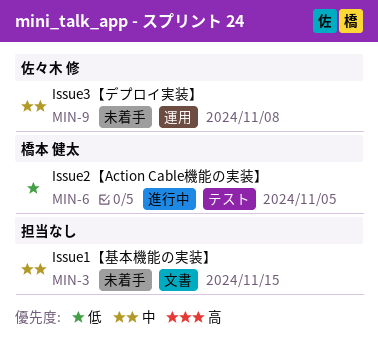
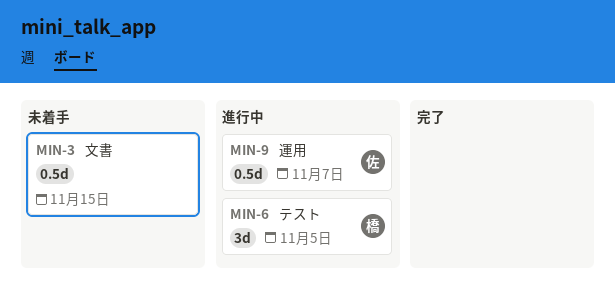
MIN-9, status: 未着手 -> 進行中
MIN-9, due: Nov 8 -> Nov 7

